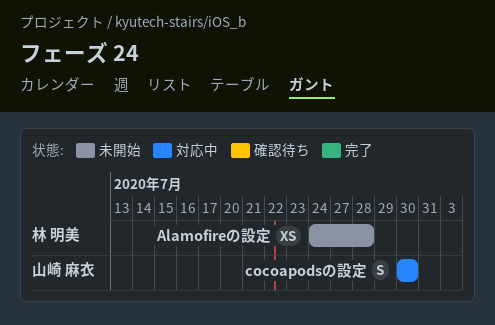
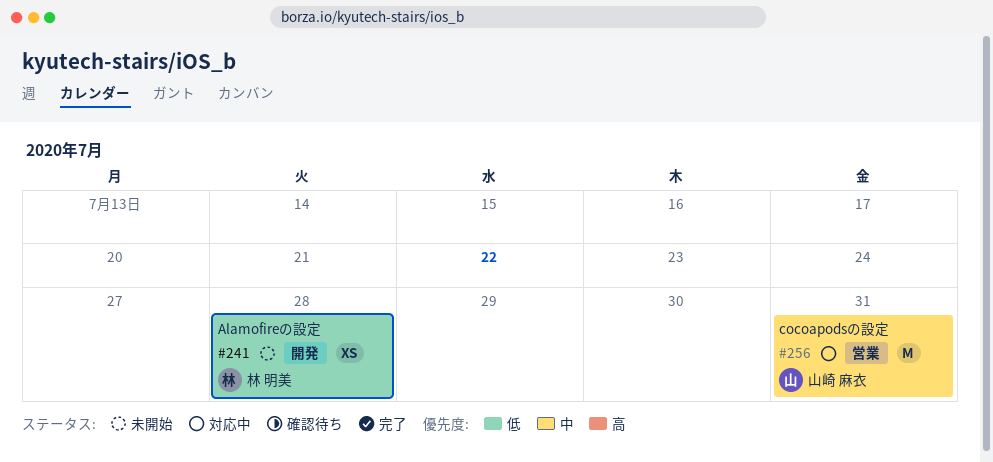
cocoapodsの設定, estimate: S -> M
cocoapodsの設定, due: Jul 30 -> Jul 31

